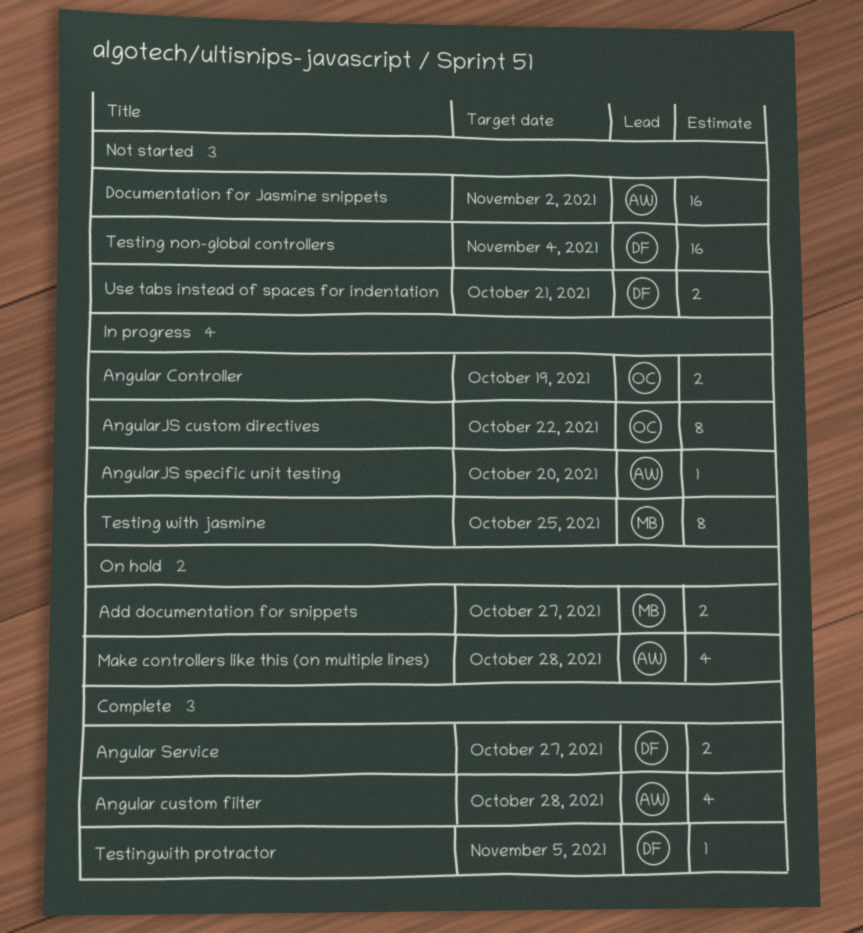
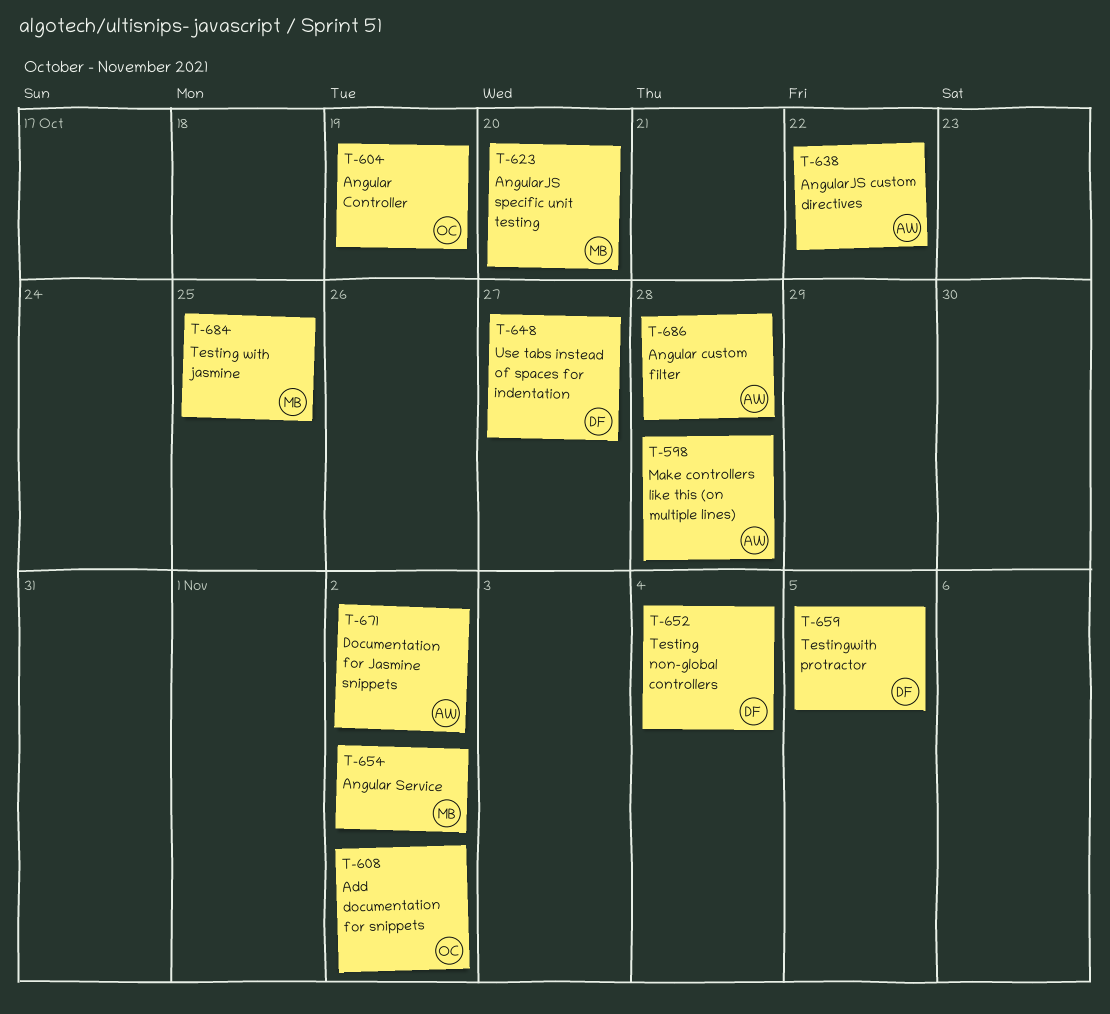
Add documentation for snippets, owner: MB -> OC
Add documentation for snippets, due: Oct 27 -> Nov 2
Angular Service, owner: DF -> MB
Angular Service, due: Oct 27 -> Nov 2
AngularJS custom directives, owner: OC -> AW
AngularJS specific unit testing, owner: AW -> MB
Use tabs instead of spaces for indentation, due: Oct 21 -> Oct 27

